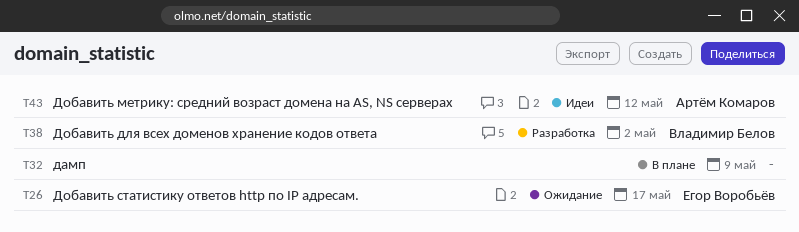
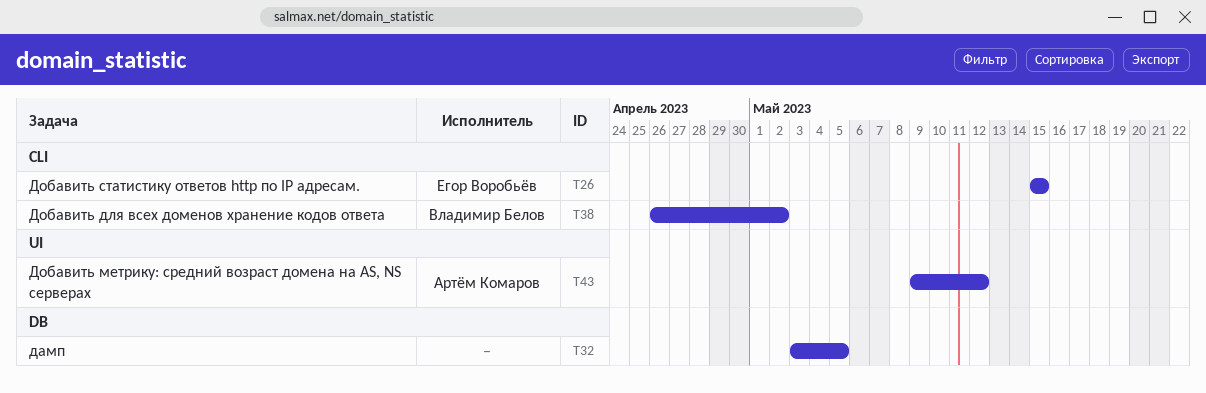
T26, due: May 17 -> May 15
T32, due: May 9 -> May 5

